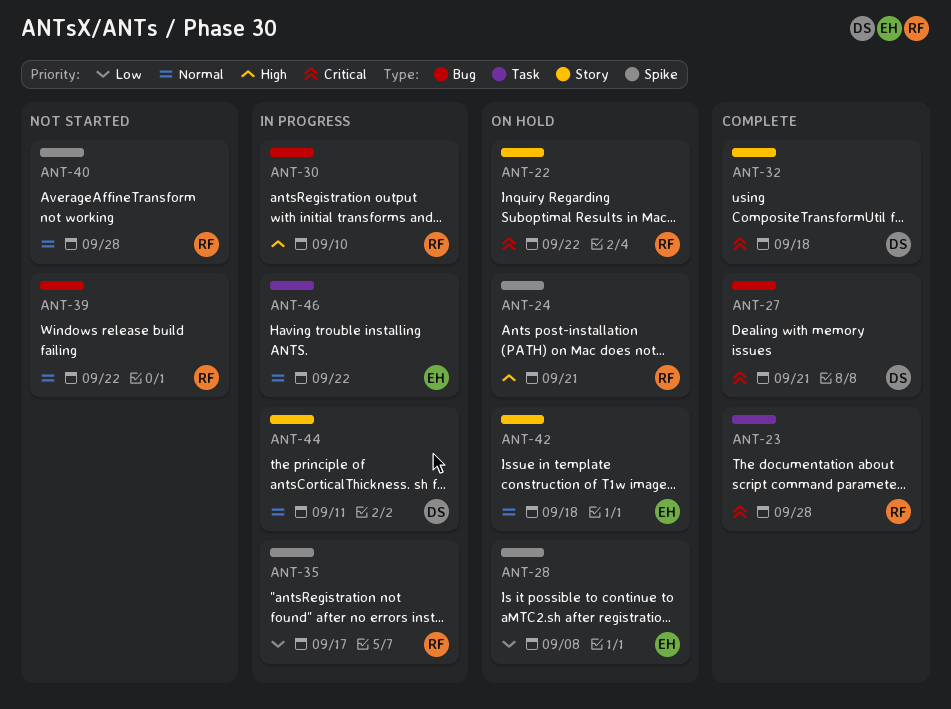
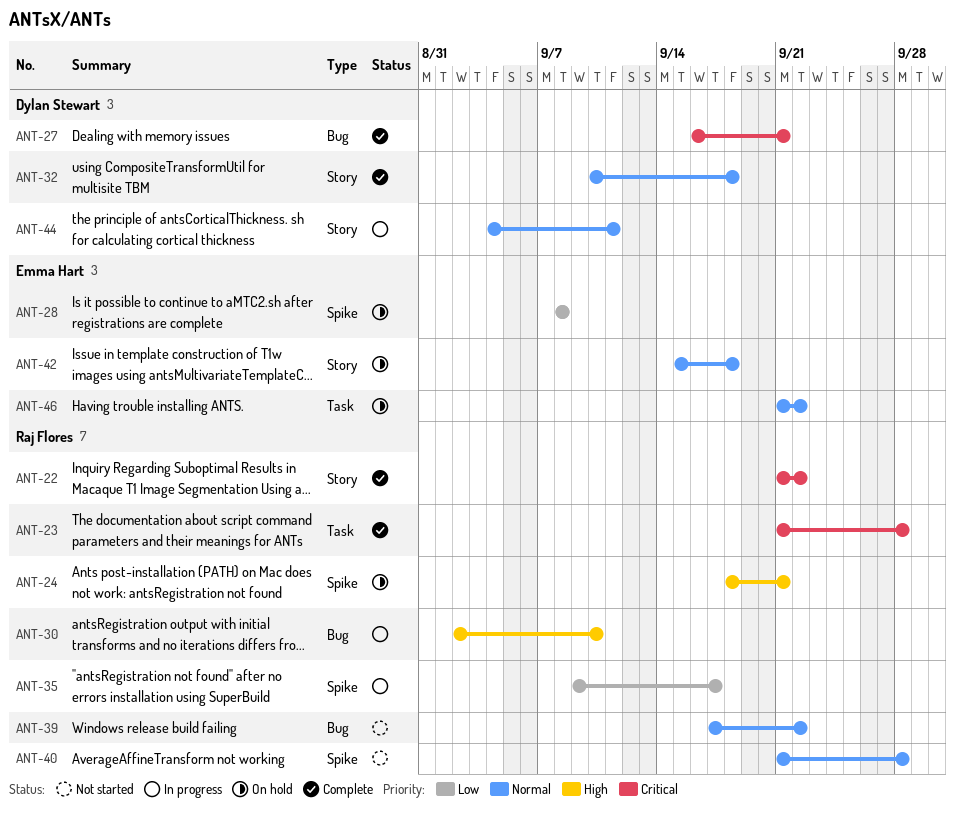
ANT-22, status: On hold -> Complete
ANT-32, priority: Critical -> Normal
ANT-46, status: In progress -> On hold

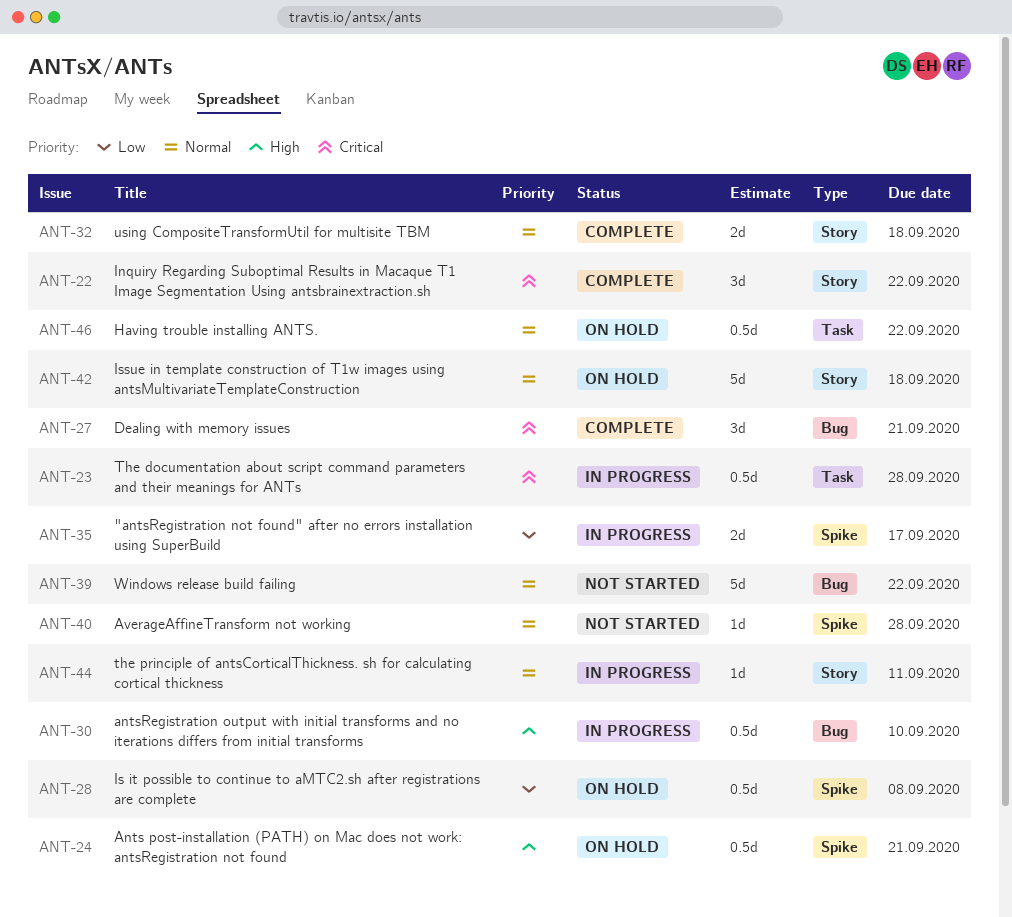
ANT-23, status: Complete -> In progress

